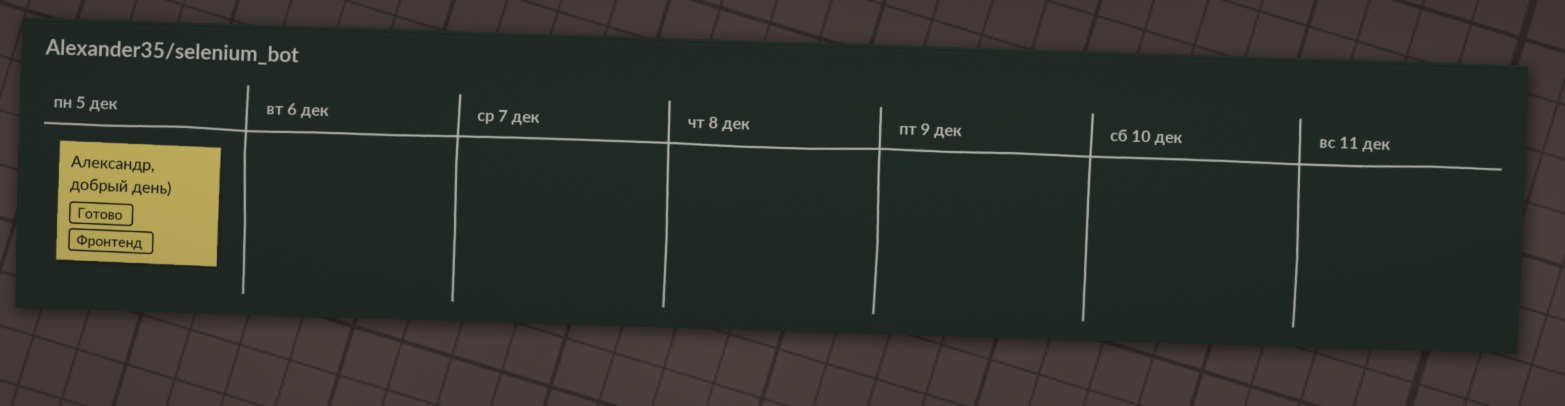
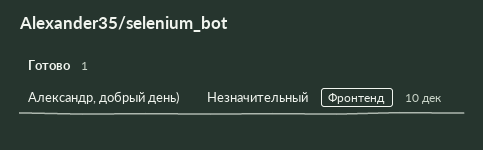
Александр, добрый день), due: Dec 5 -> Dec 10

